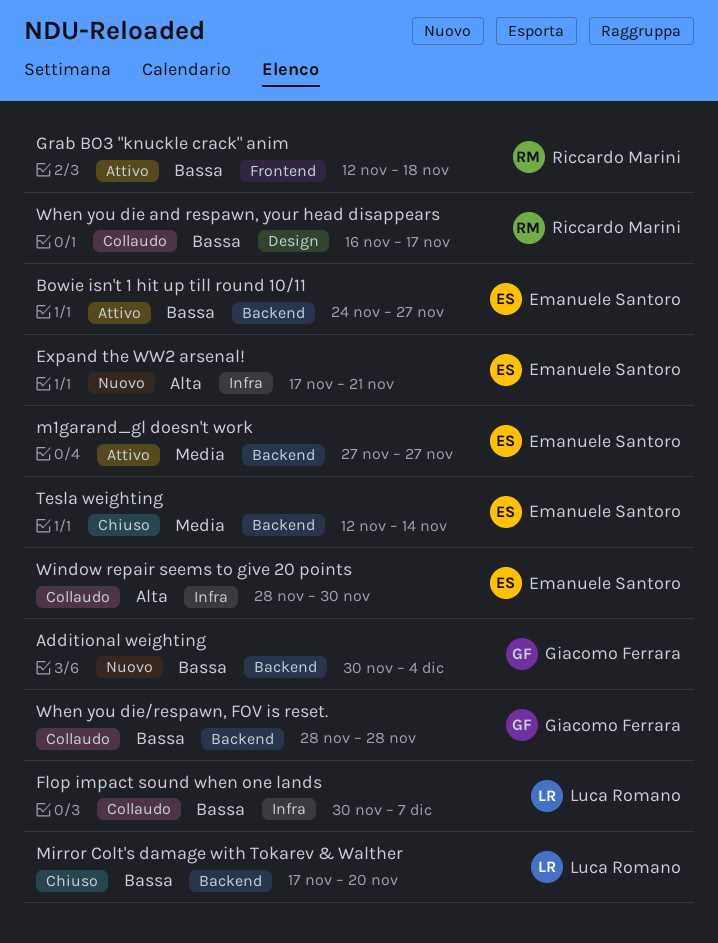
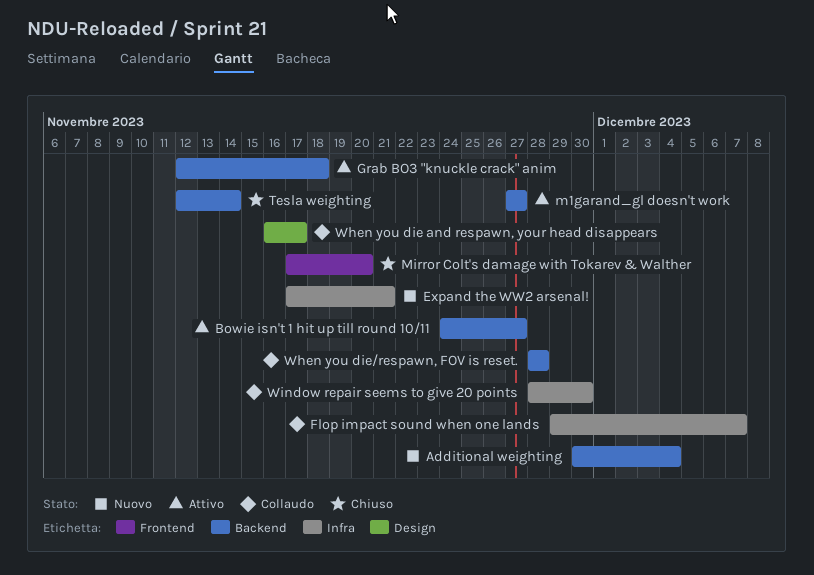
Flop impact sound when one lands, start: Nov 30 -> Nov 29
Grab BO3 "knuckle crack" anim, label: Frontend -> Backend
Mirror Colt's damage with Tokarev & Walther, label: Backend -> Frontend

